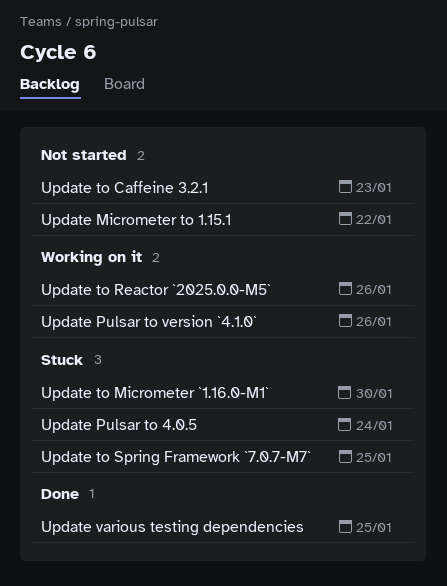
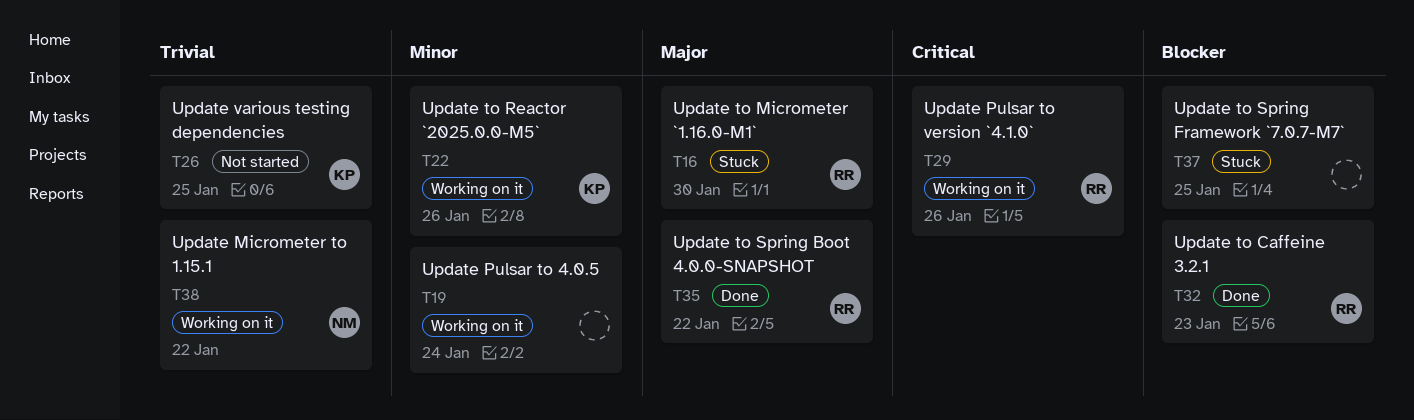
Update Micrometer to 1.15.1, status: Not started -> Working on it
Update Pulsar to 4.0.5, status: Stuck -> Working on it
Update to Caffeine 3.2.1, status: Not started -> Done
Update to Spring Boot 4.0.0-SNAPSHOT: none -> present
Update various testing dependencies, status: Done -> Not started

